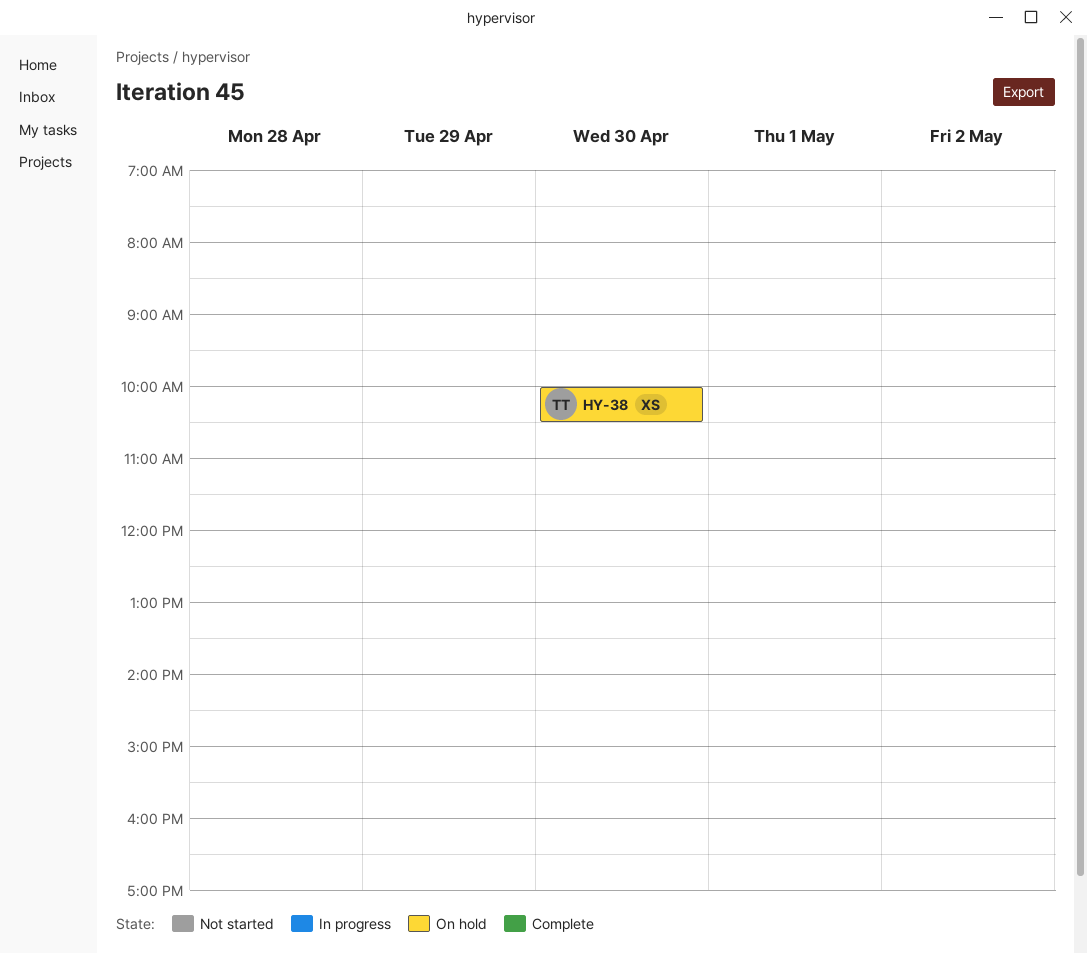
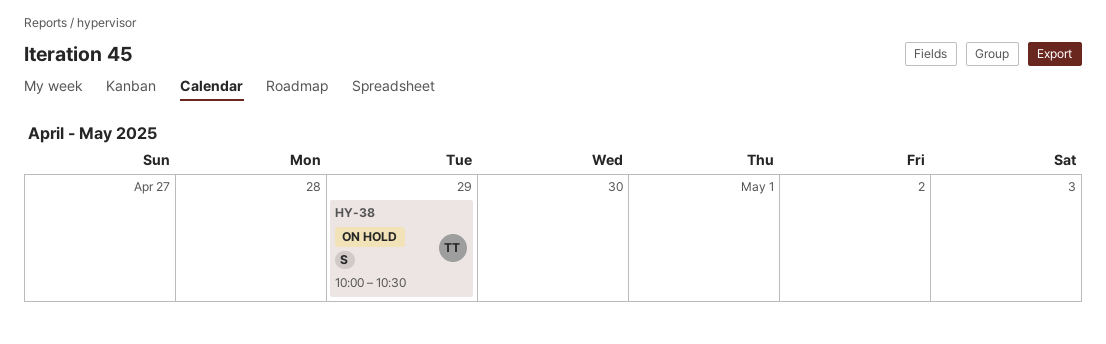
HY-38, estimate: XS -> S
HY-38, day: Apr 30 -> Apr 29

